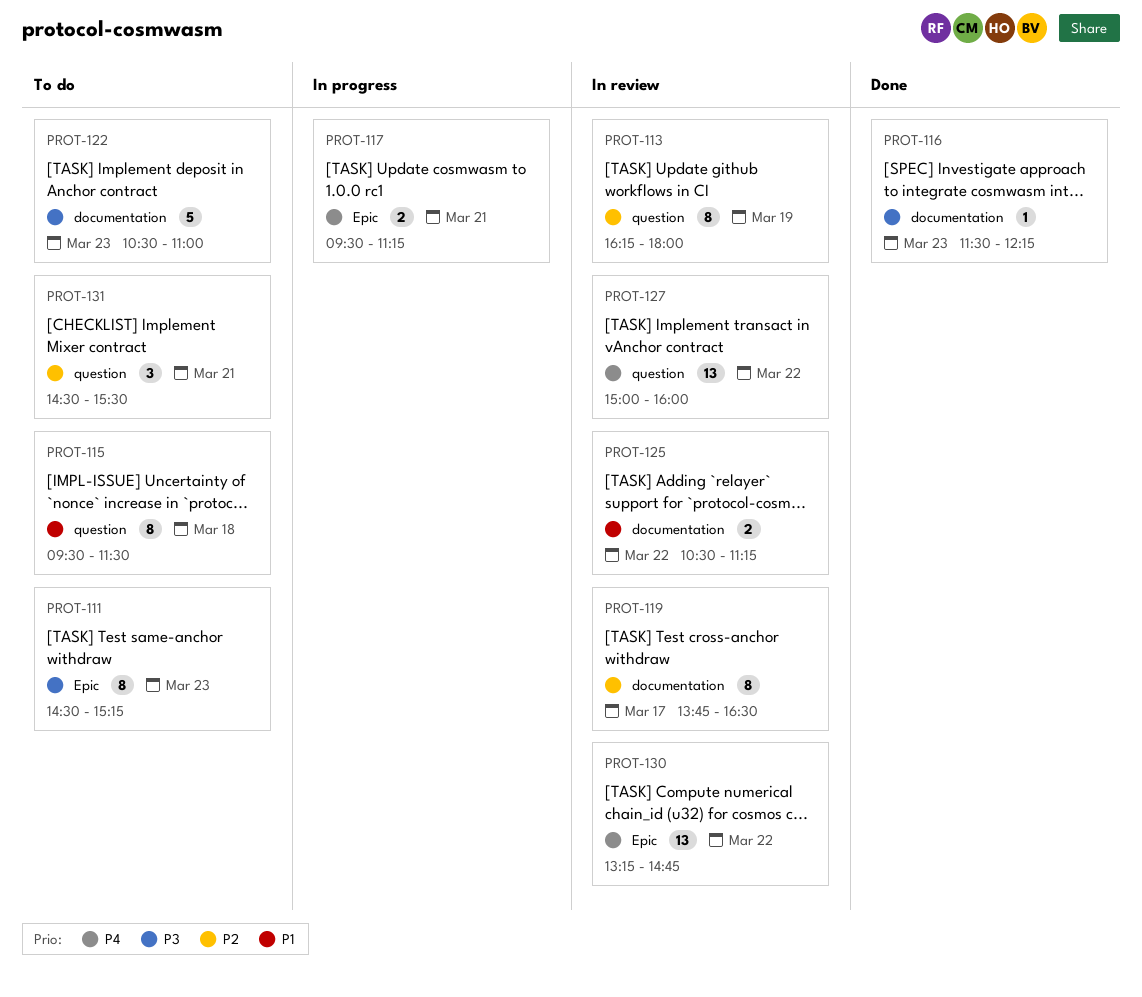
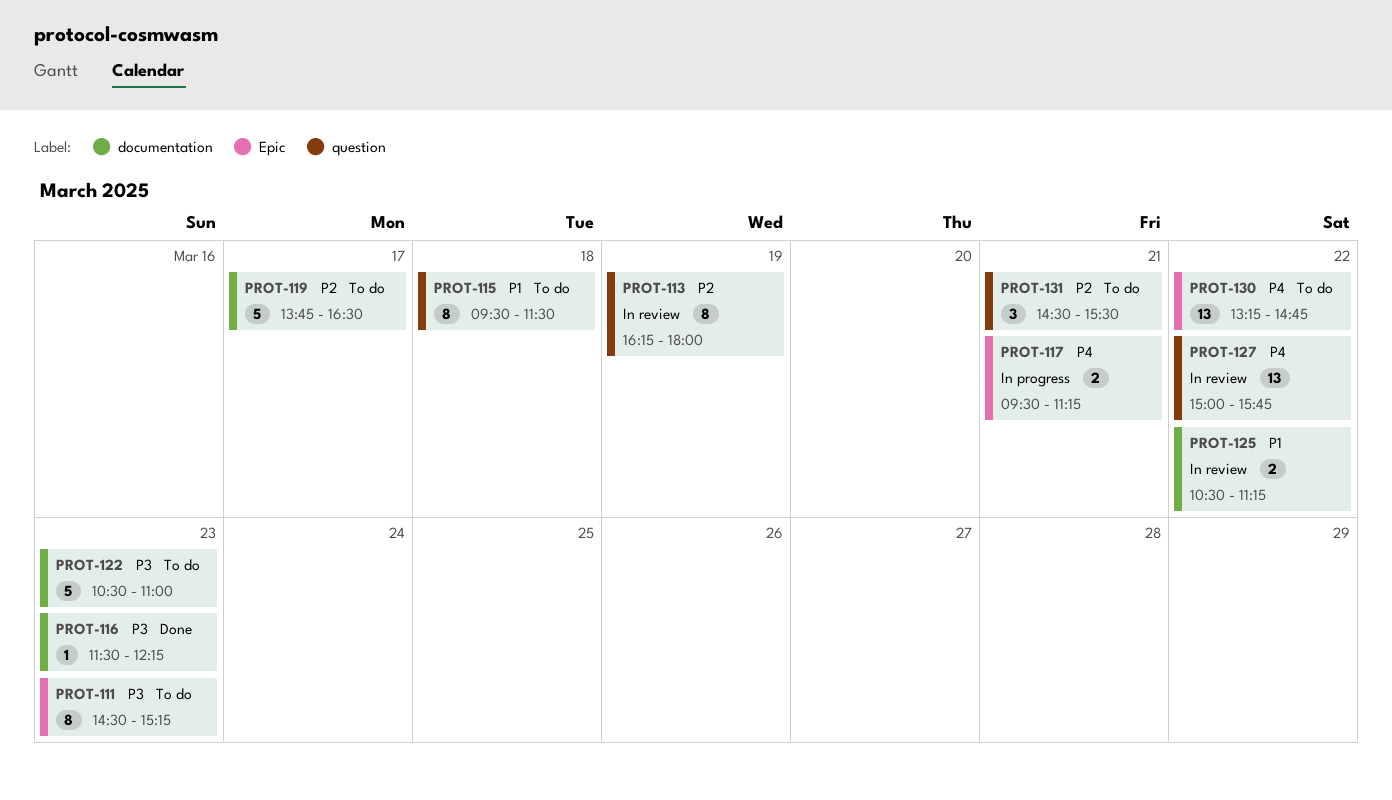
PROT-119, status: In review -> To do
PROT-119, estimate: 8 -> 5
PROT-127, ends: 16:00 -> 15:45
PROT-130, status: In review -> To do

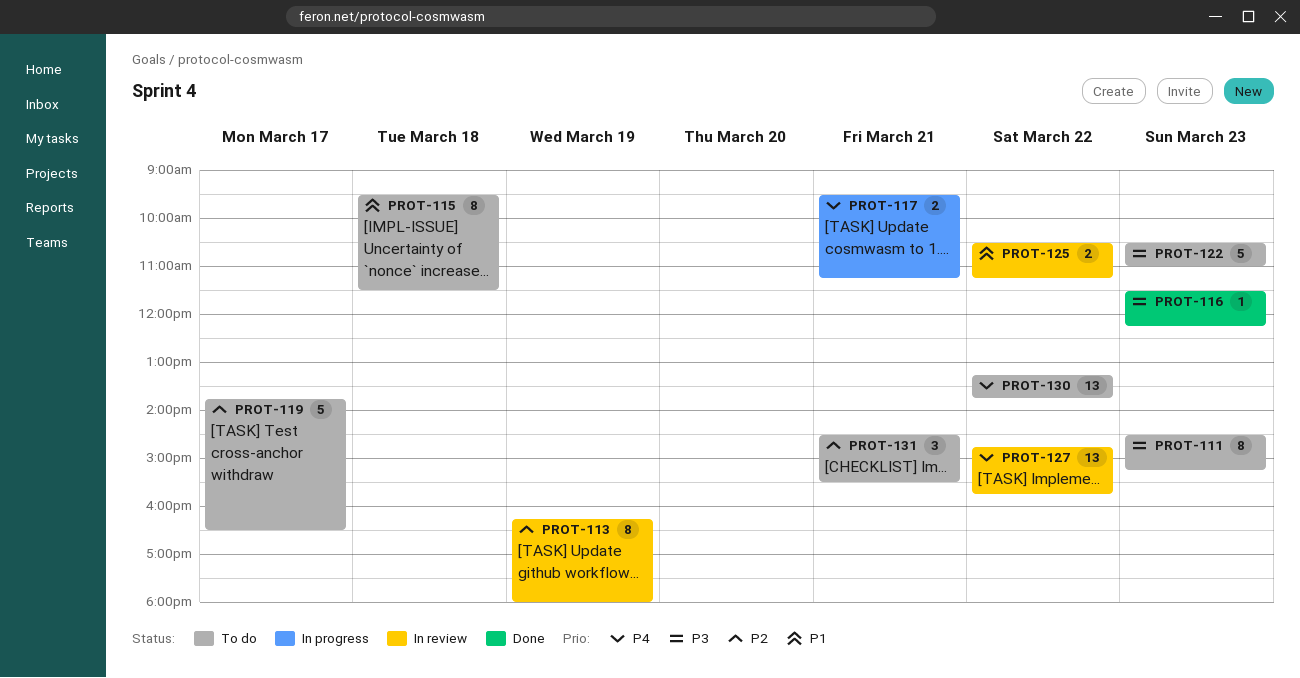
PROT-127, begins: 15:00 -> 14:45
PROT-130, ends: 14:45 -> 13:45

